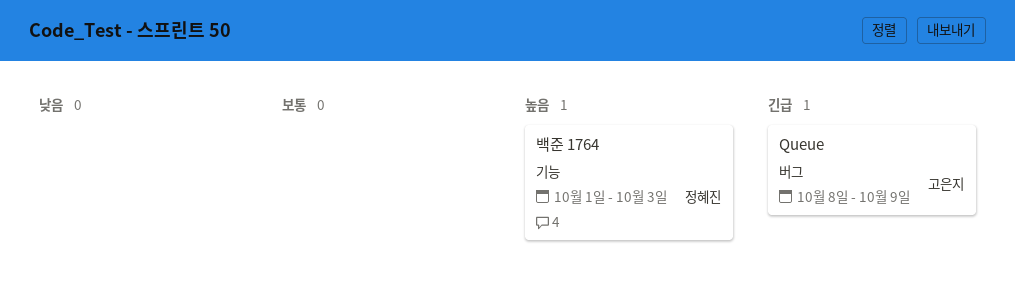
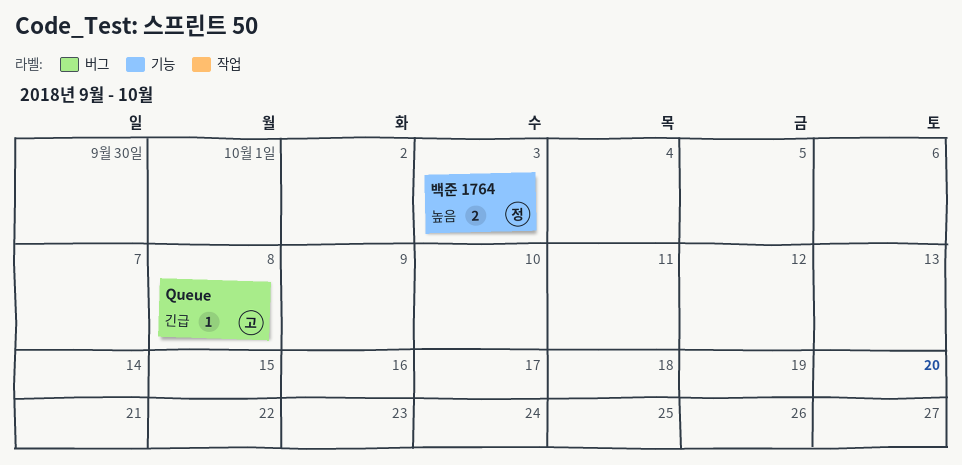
Queue, due: Oct 9 -> Oct 8

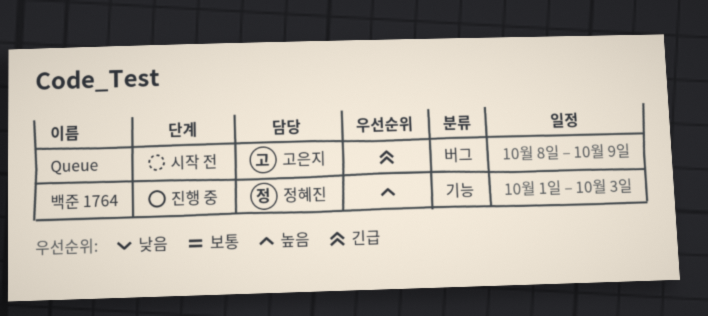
Queue, due: Oct 8 -> Oct 9

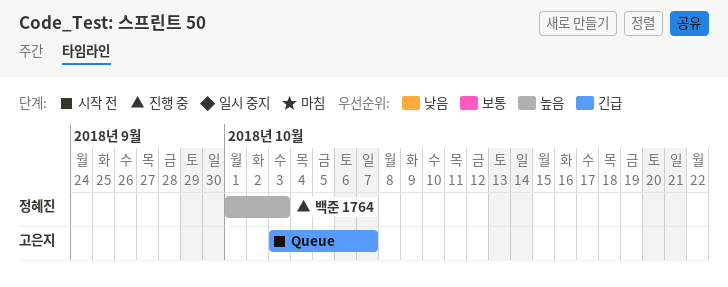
Queue, start: Oct 8 -> Oct 3
Queue, due: Oct 9 -> Oct 7

